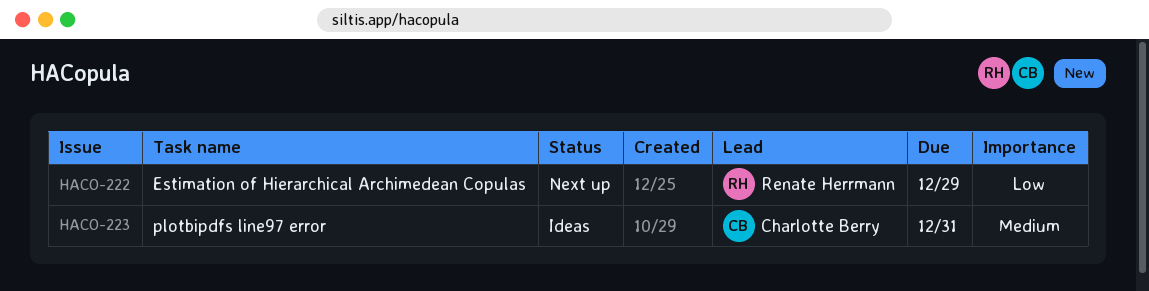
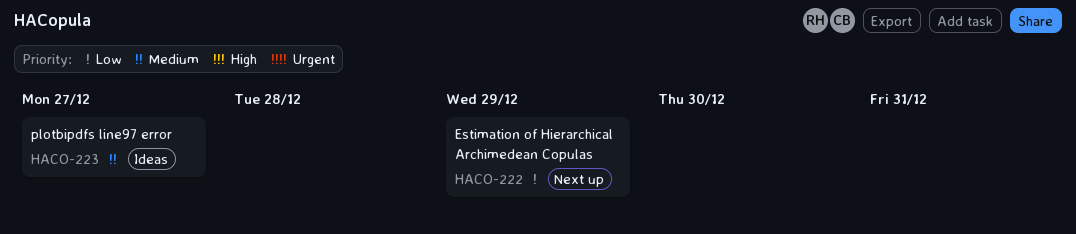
HACO-223, due: Dec 31 -> Dec 27

